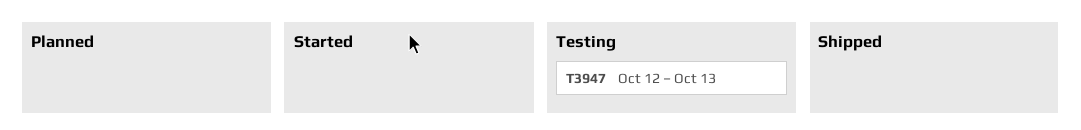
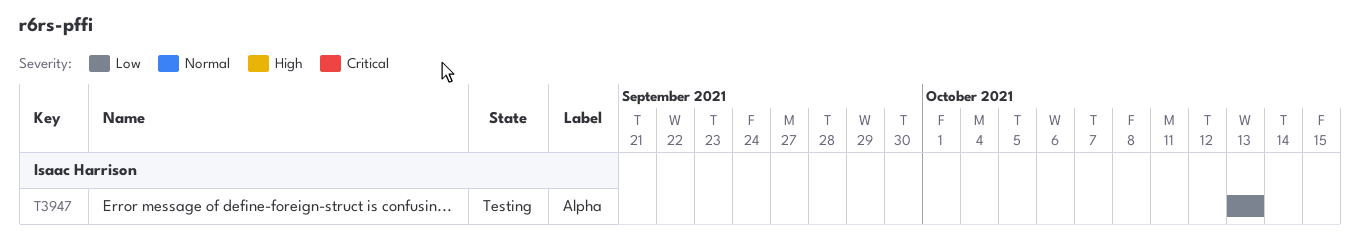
T3947, start: Oct 12 -> Oct 13

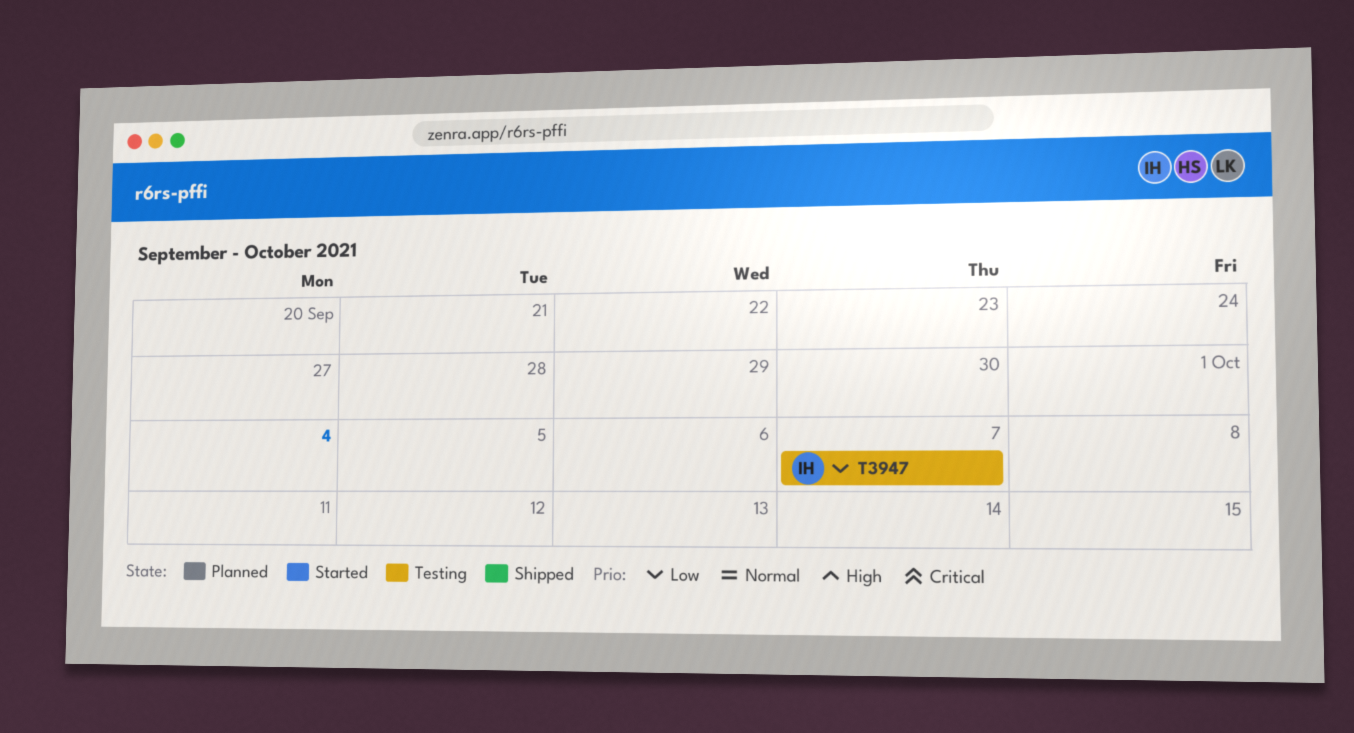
T3947, start: Oct 13 -> Oct 7
T3947, due: Oct 13 -> Oct 7

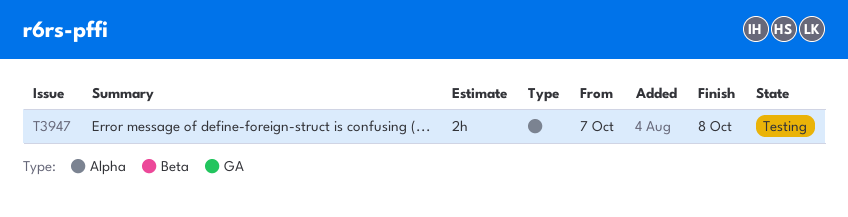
T3947, due: Oct 7 -> Oct 8

